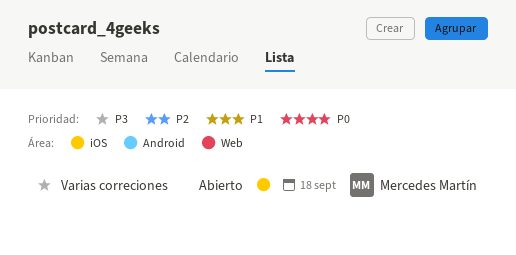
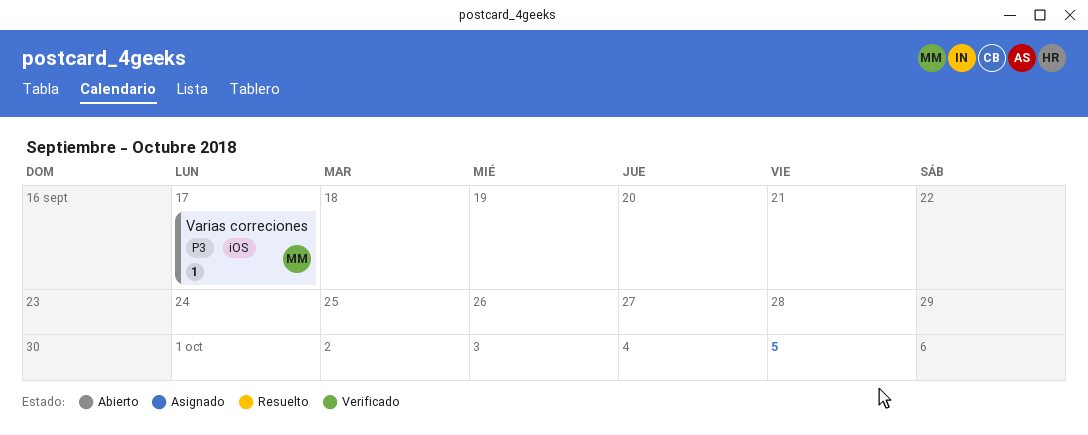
Varias correciones, due: Sep 18 -> Sep 17

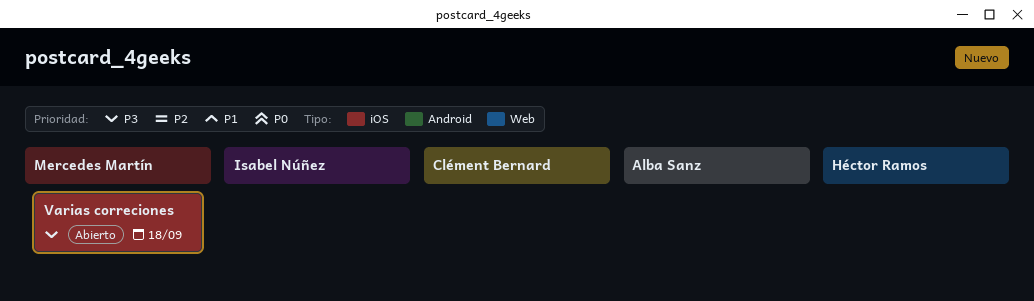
Varias correciones, due: Sep 17 -> Sep 18

